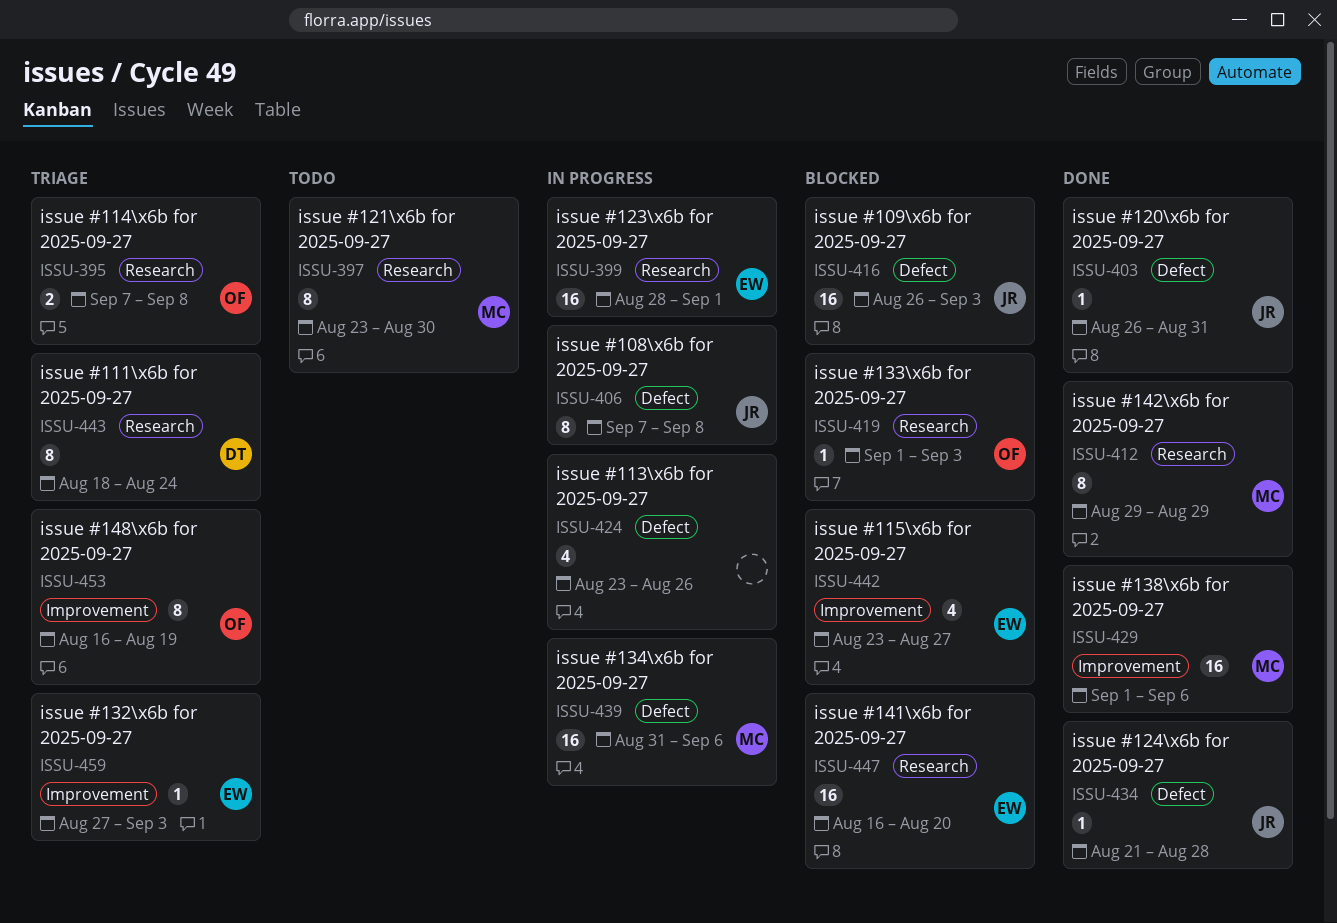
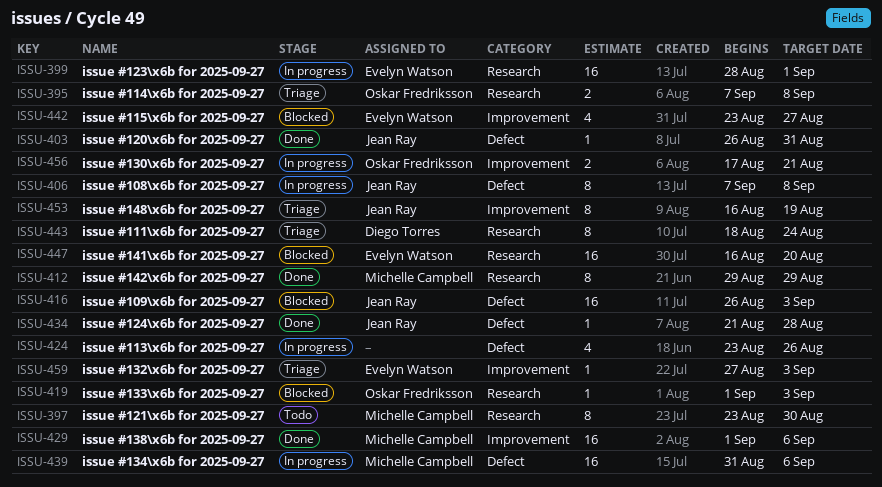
ISSU-453, owner: Oskar Fredriksson -> Jean Ray
ISSU-456: none -> present

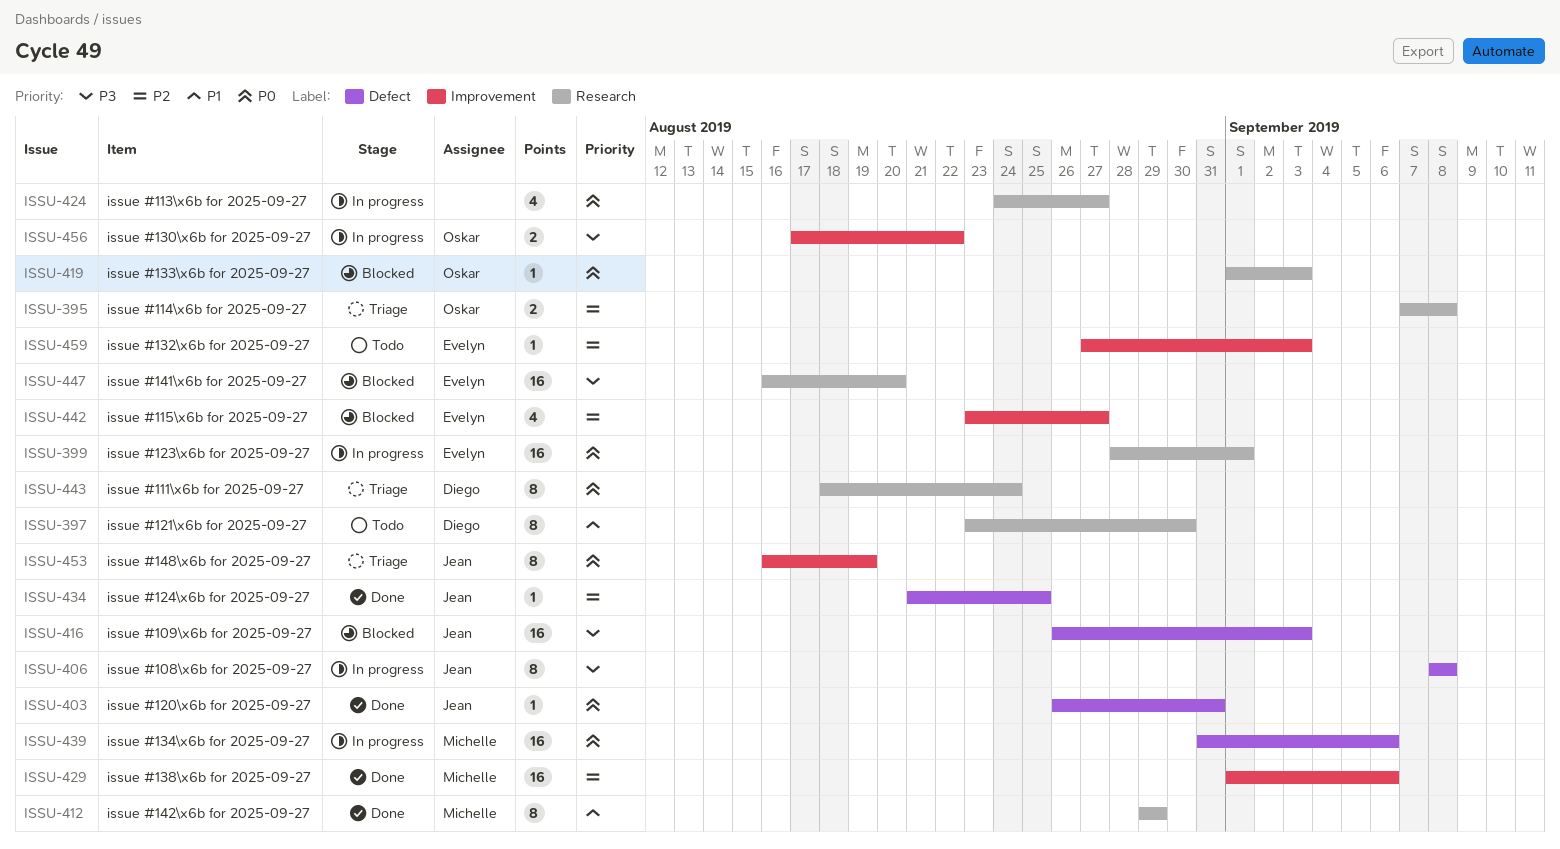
ISSU-397, owner: Michelle Campbell -> Diego Torres
ISSU-406, start: Sep 7 -> Sep 8
ISSU-424, label: Defect -> Research
ISSU-424, start: Aug 23 -> Aug 24
ISSU-424, due: Aug 26 -> Aug 27
ISSU-434, due: Aug 28 -> Aug 25
ISSU-456, due: Aug 21 -> Aug 22
ISSU-459, status: Triage -> Todo

